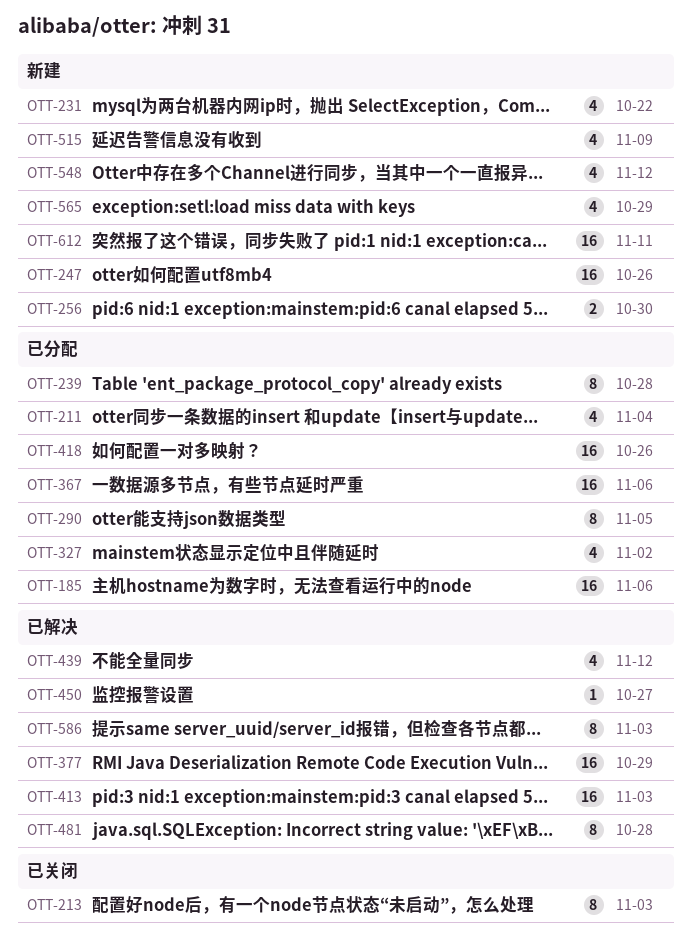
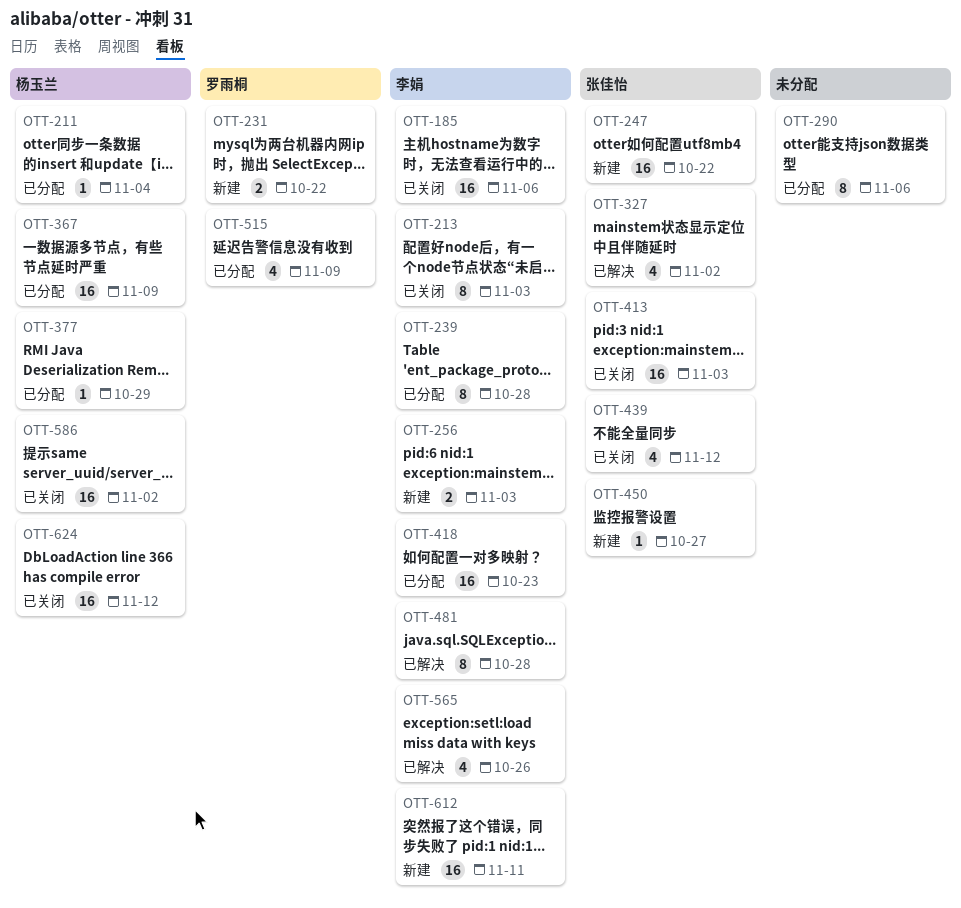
OTT-185, status: 已分配 -> 已关闭
OTT-211, estimate: 4 -> 1
OTT-231, estimate: 4 -> 2
OTT-247, due: Oct 26 -> Oct 22
OTT-256, due: Oct 30 -> Nov 3
OTT-290, due: Nov 5 -> Nov 6
OTT-327, status: 已分配 -> 已解决
OTT-367, due: Nov 6 -> Nov 9
OTT-377, status: 已解决 -> 已分配
OTT-377, estimate: 16 -> 1
OTT-413, status: 已解决 -> 已关闭
OTT-418, due: Oct 26 -> Oct 23
OTT-439, status: 已解决 -> 已关闭
OTT-450, status: 已解决 -> 新建
OTT-515, status: 新建 -> 已分配
OTT-548: present -> none
OTT-565, status: 新建 -> 已解决
OTT-565, due: Oct 29 -> Oct 26
OTT-586, status: 已解决 -> 已关闭
OTT-586, estimate: 8 -> 16
OTT-586, due: Nov 3 -> Nov 2
OTT-624: none -> present

